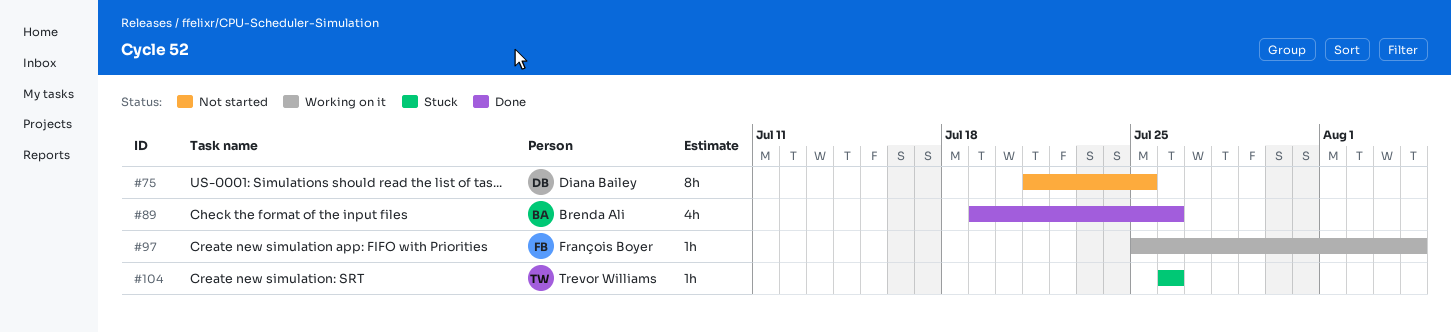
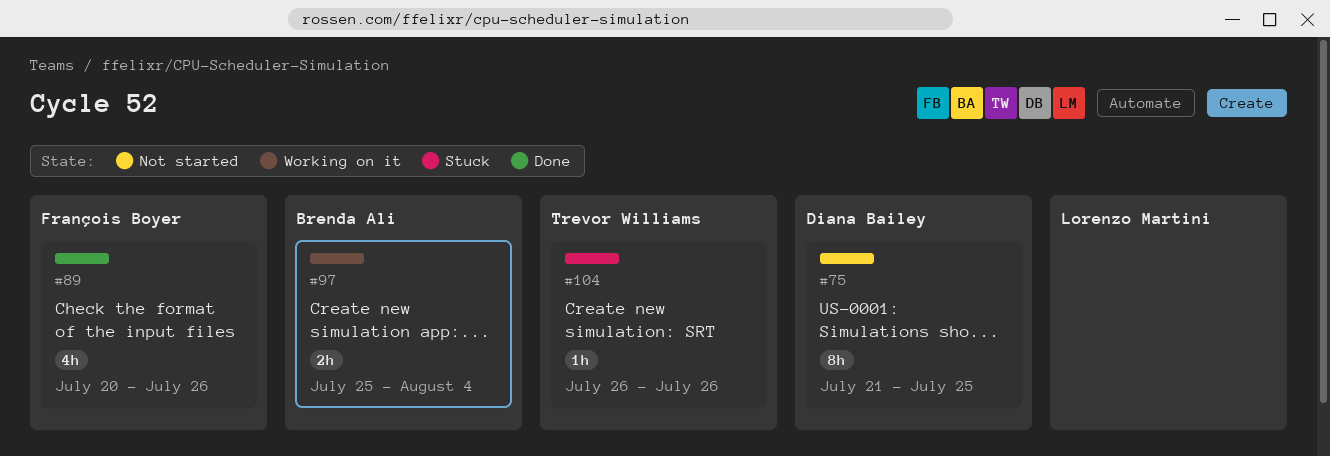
#89, owner: Brenda Ali -> François Boyer
#89, start: Jul 19 -> Jul 20
#97, owner: François Boyer -> Brenda Ali
#97, estimate: 1h -> 2h

